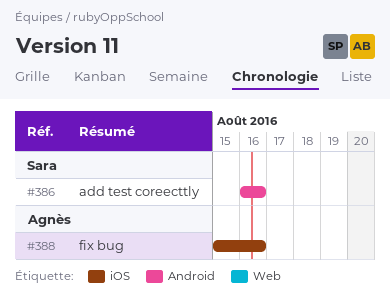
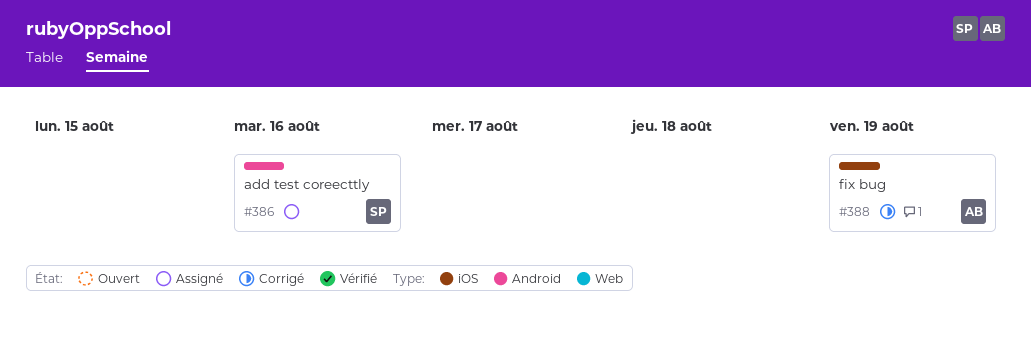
#388, due: Aug 16 -> Aug 19

